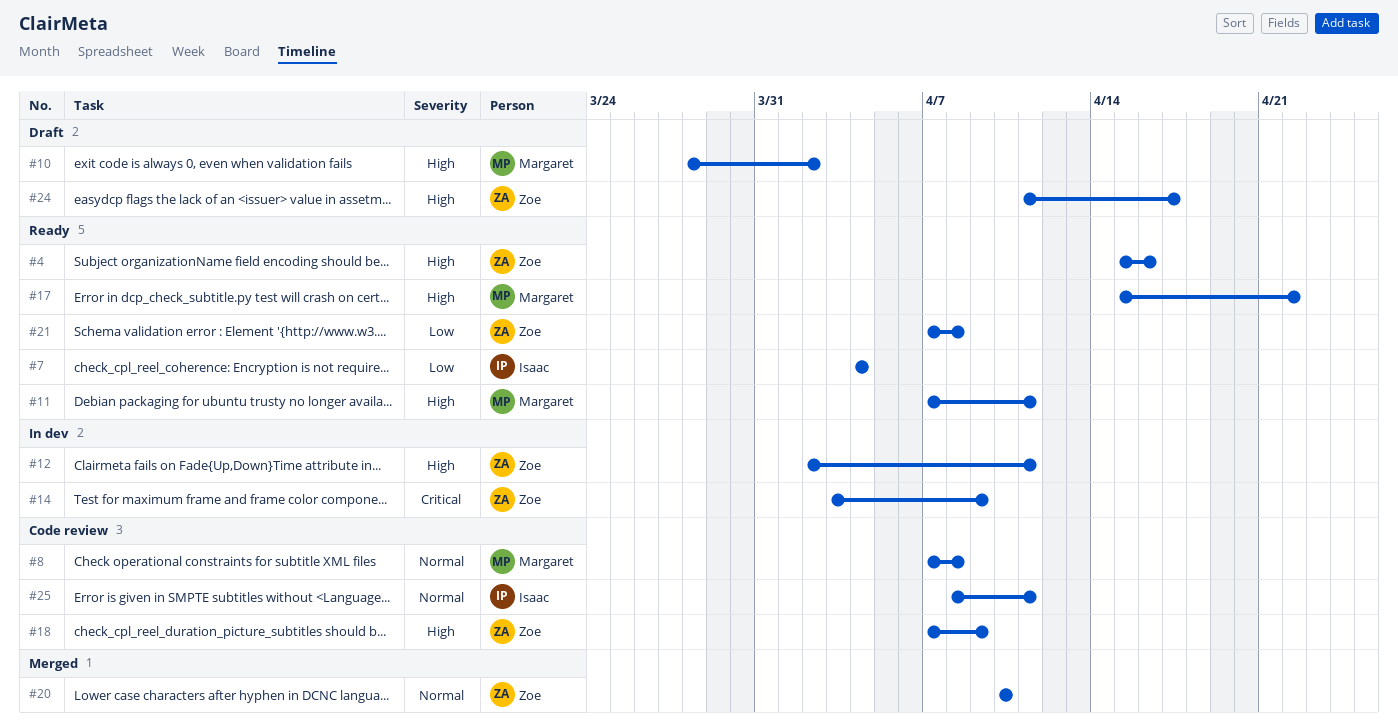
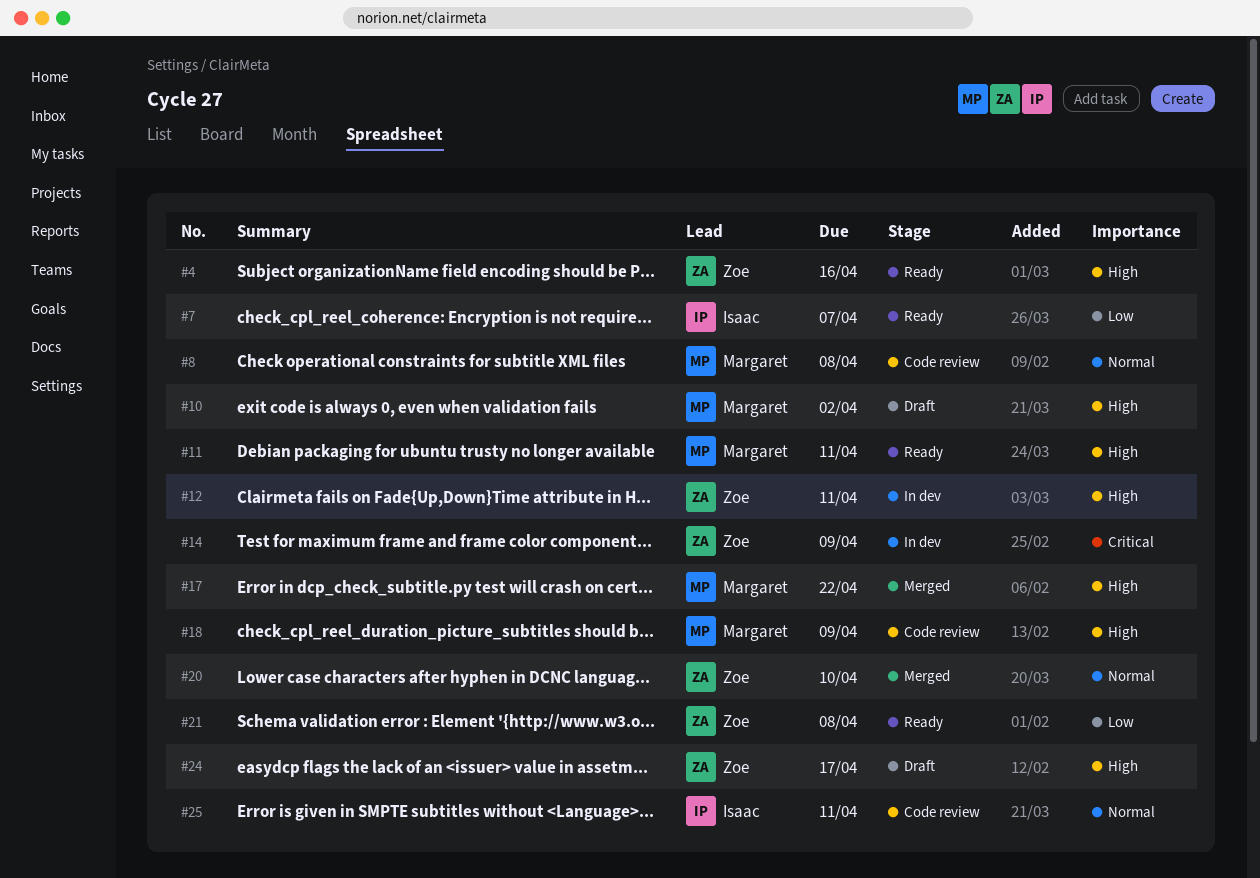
#7, due: Apr 4 -> Apr 7
#17, status: Ready -> Merged
#18, owner: Zoe -> Margaret

